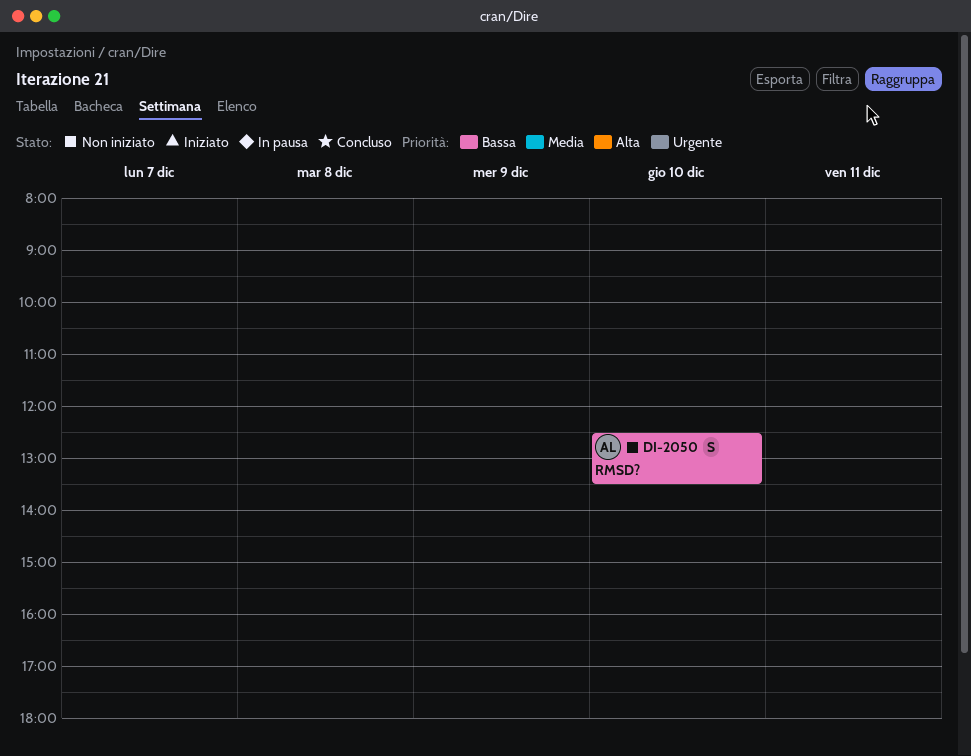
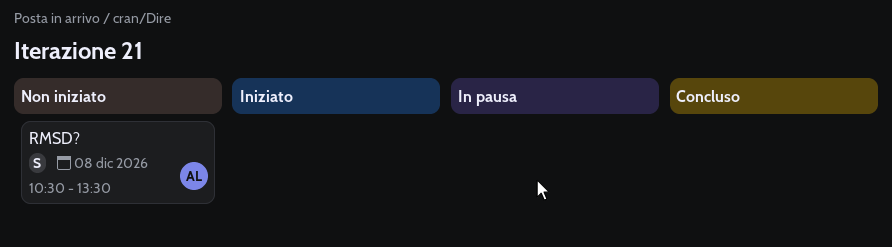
RMSD?, day: Dec 10 -> Dec 8
RMSD?, begins: 12:30 -> 10:30

